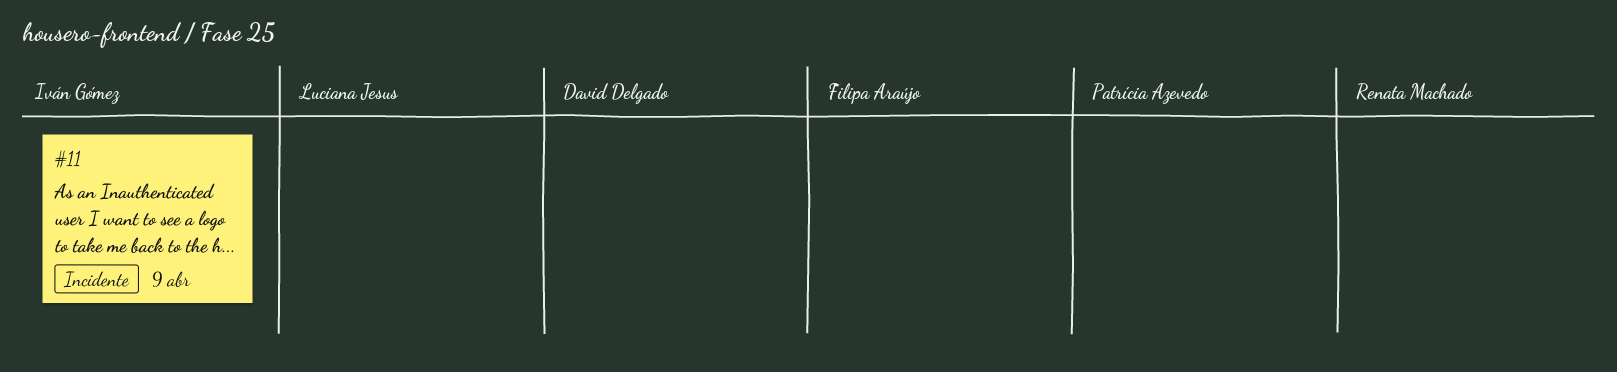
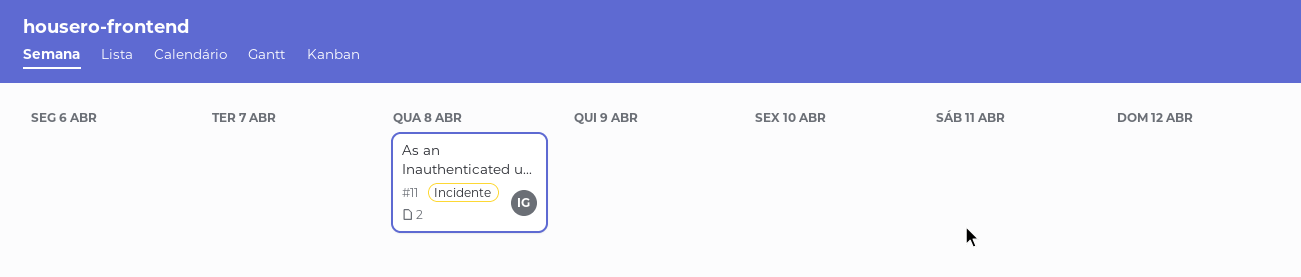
#11, due: Apr 9 -> Apr 8

